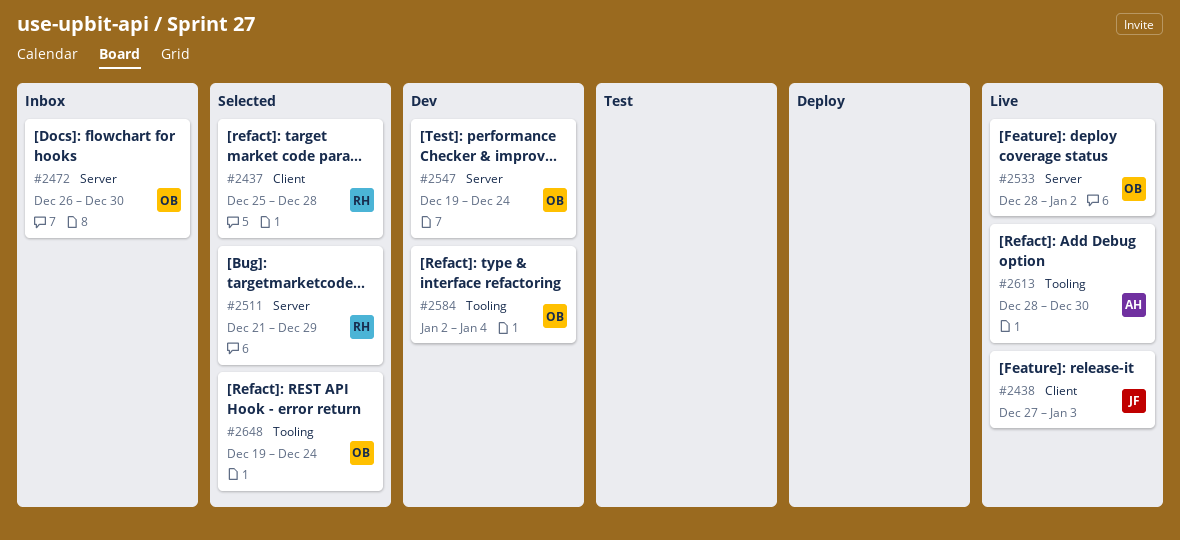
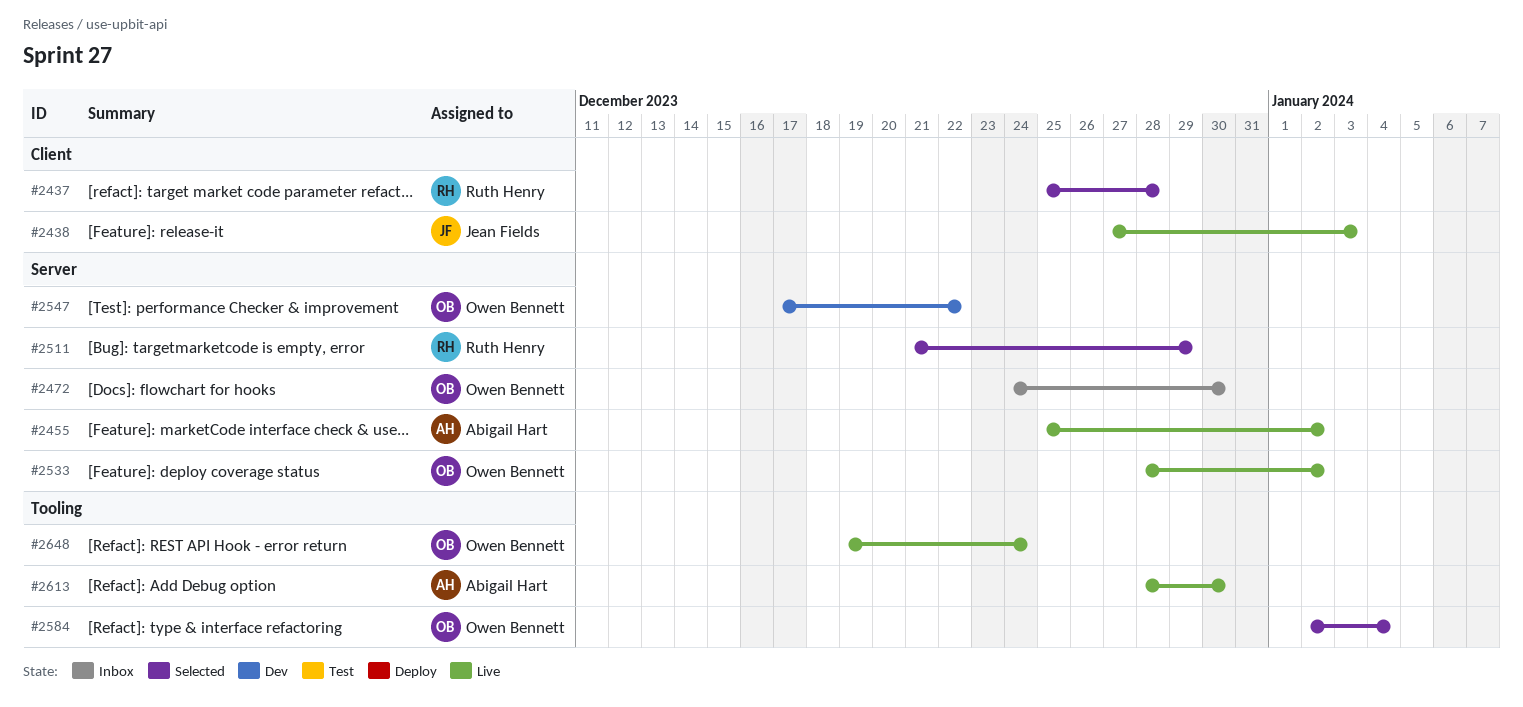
#2455: none -> present
#2472, start: Dec 26 -> Dec 24
#2547, start: Dec 19 -> Dec 17
#2547, due: Dec 24 -> Dec 22
#2584, status: Dev -> Selected
#2648, status: Selected -> Live

